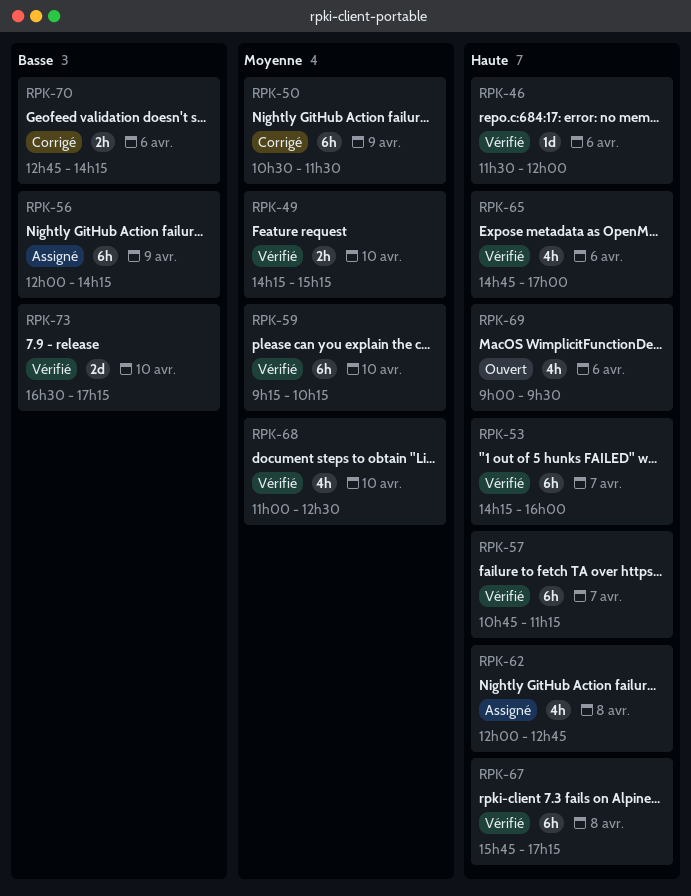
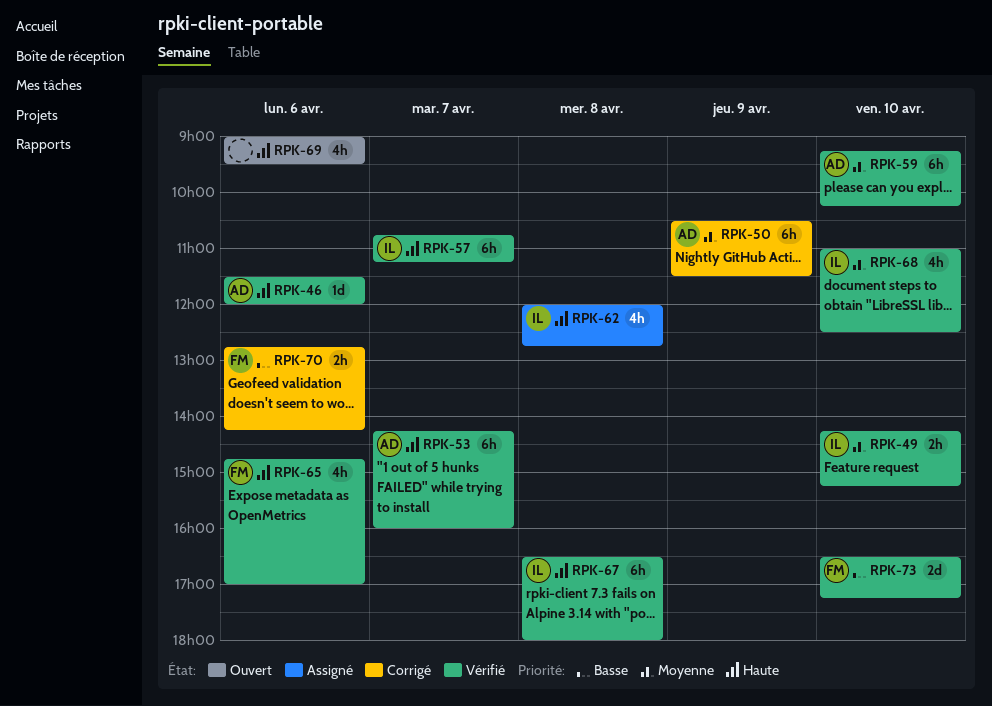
RPK-56: present -> none
RPK-67, begins: 15:45 -> 16:30
RPK-67, ends: 17:15 -> 18:00

